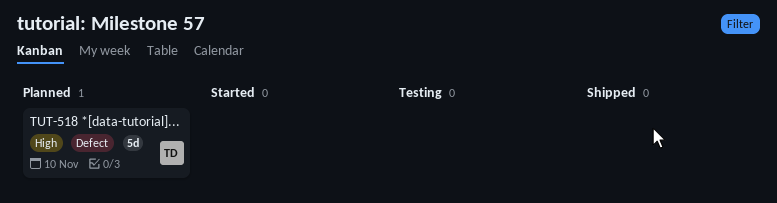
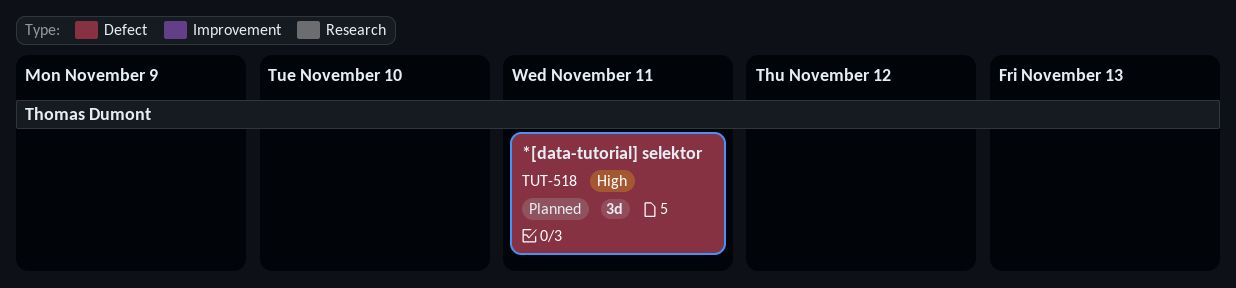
TUT-518, estimate: 5d -> 3d
TUT-518, due: Nov 10 -> Nov 11

